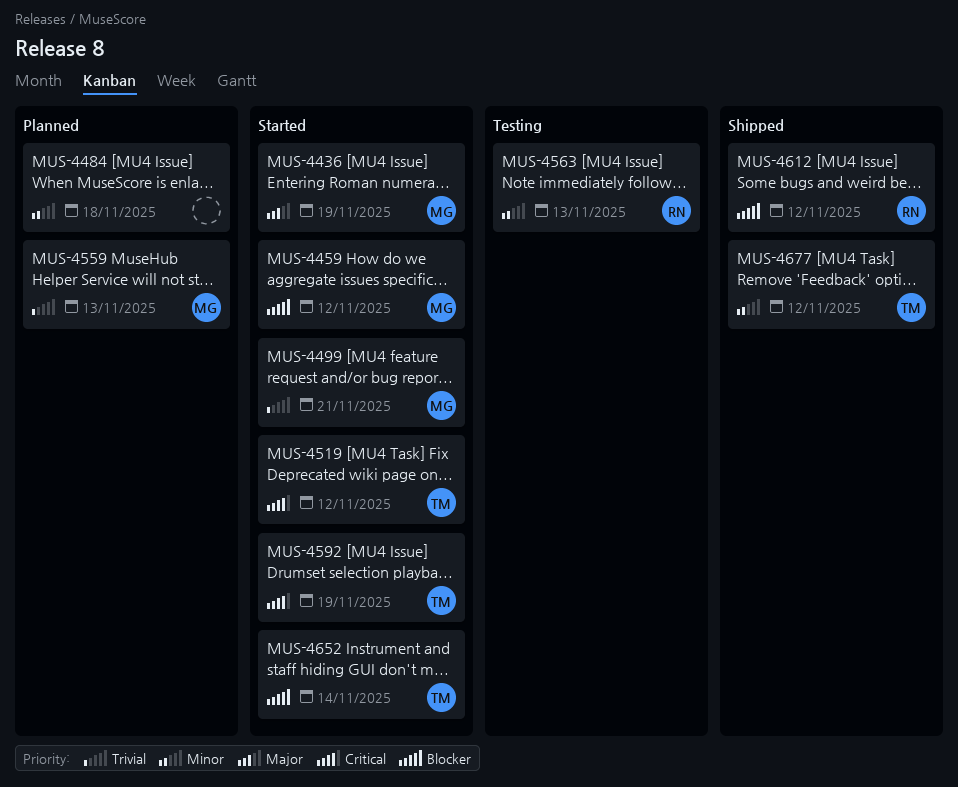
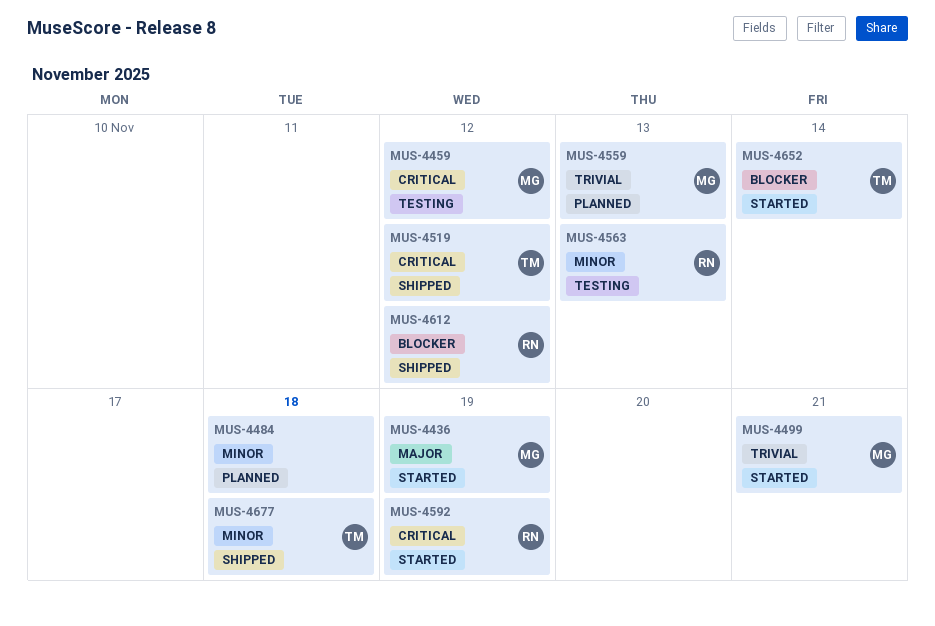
MUS-4459, status: Started -> Testing
MUS-4459, priority: Blocker -> Critical
MUS-4519, status: Started -> Shipped
MUS-4592, owner: TM -> RN
MUS-4677, due: Nov 12 -> Nov 18

